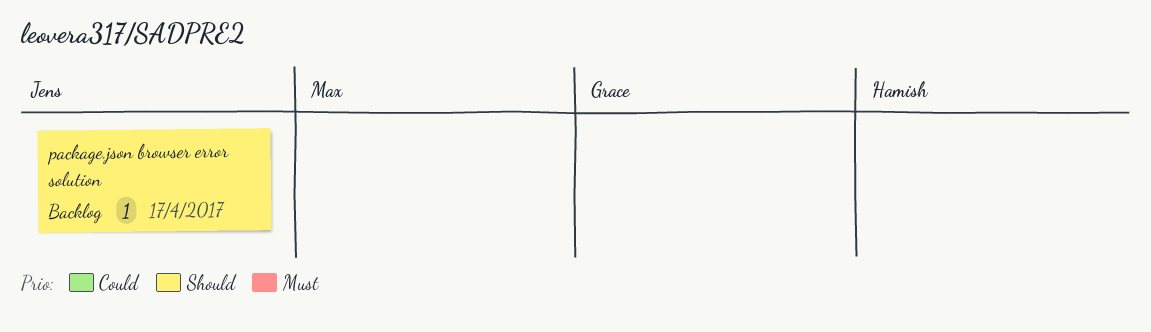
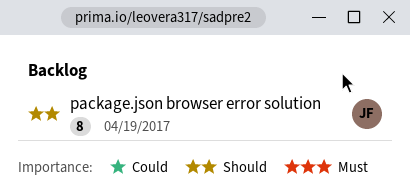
package.json browser error solution, estimate: 1 -> 8
package.json browser error solution, due: Apr 17 -> Apr 19

